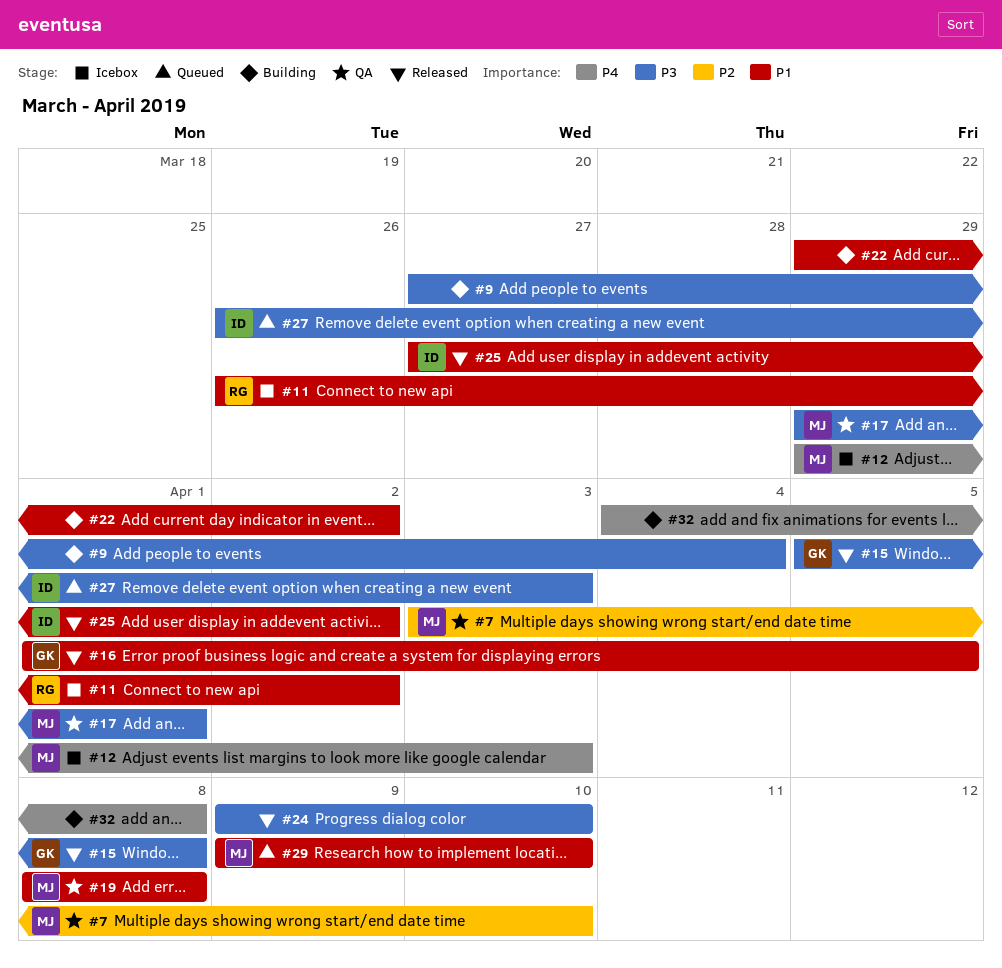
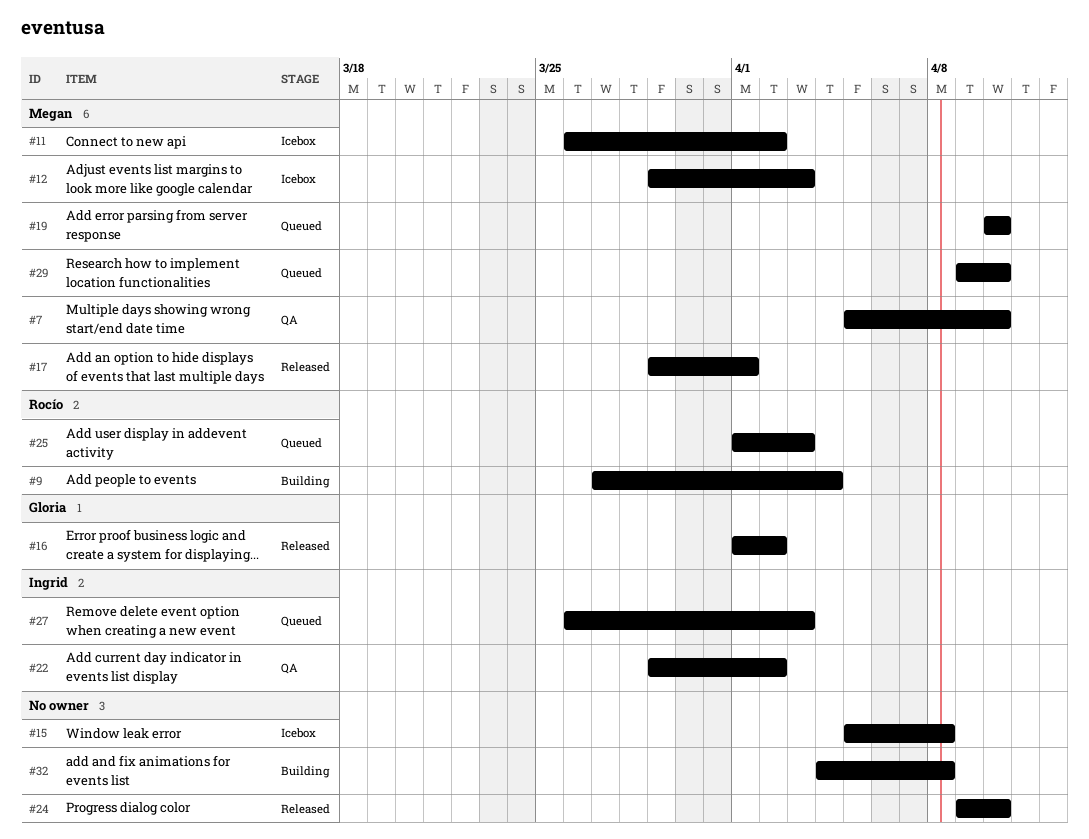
#7, start: Apr 3 -> Apr 5
#9, owner: none -> Rocío
#11, owner: Rocío -> Megan
#15, status: Released -> Icebox
#15, owner: Gloria -> none
#16, due: Apr 5 -> Apr 2
#17, status: QA -> Released
#19, status: QA -> Queued
#19, start: Apr 8 -> Apr 10
#19, due: Apr 8 -> Apr 10
#22, status: Building -> QA
#22, owner: none -> Ingrid
#25, status: Released -> Queued
#25, owner: Ingrid -> Rocío
#25, start: Mar 27 -> Apr 1
#25, due: Apr 2 -> Apr 3

